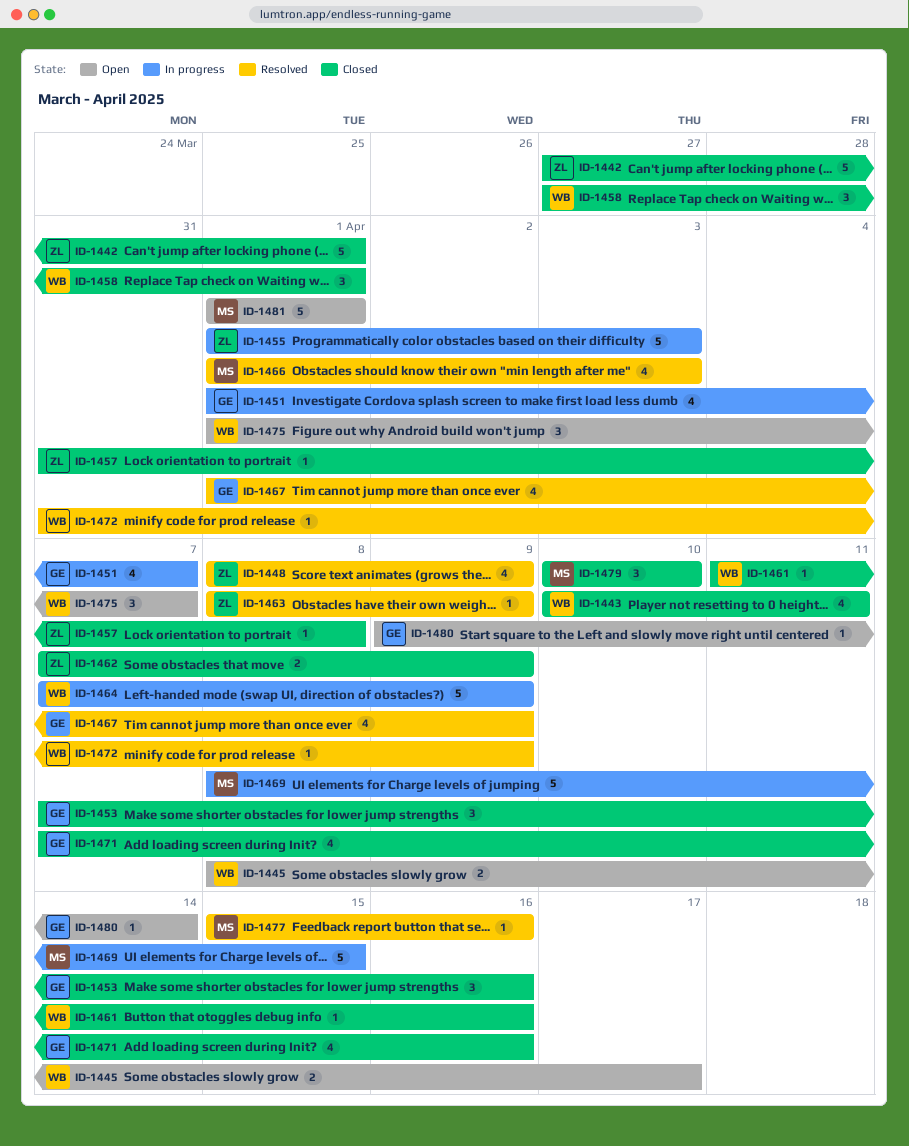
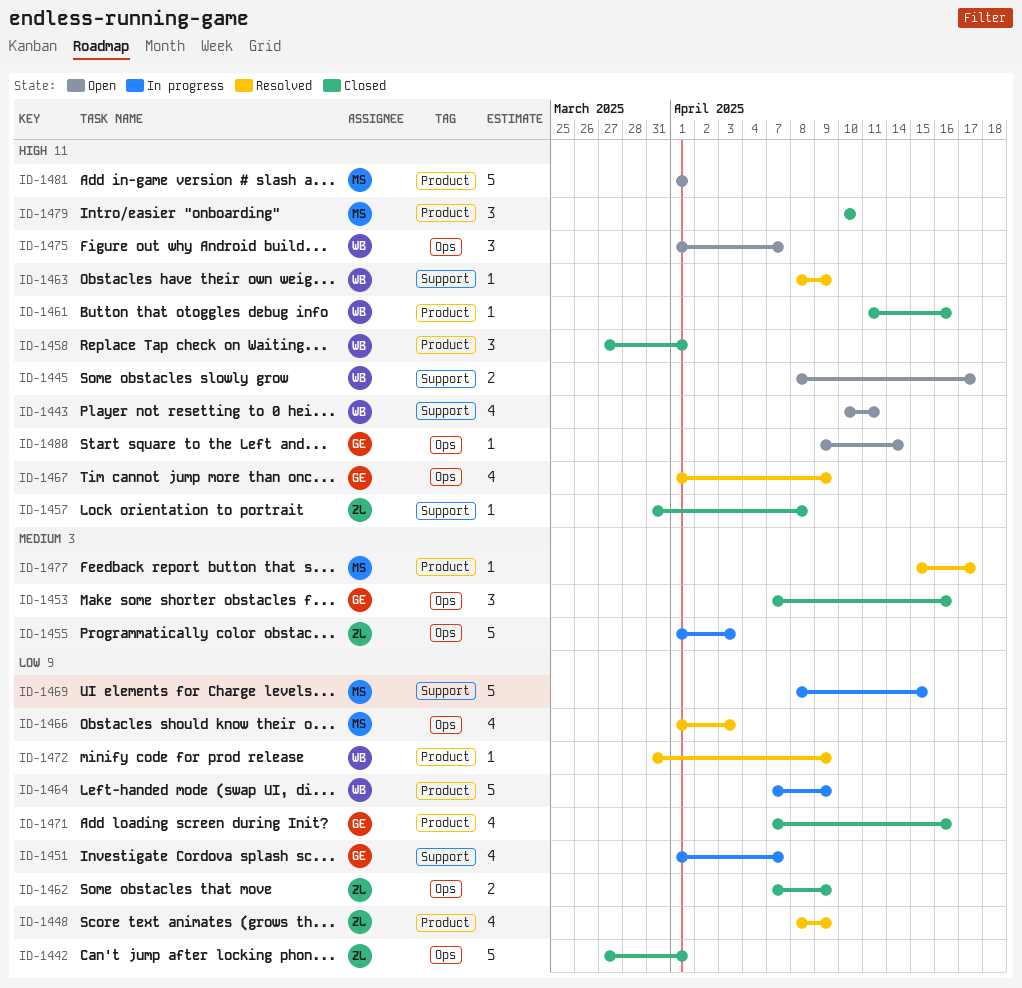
ID-1443, status: Closed -> Open
ID-1463, owner: ZL -> WB
ID-1477, due: Apr 16 -> Apr 17

